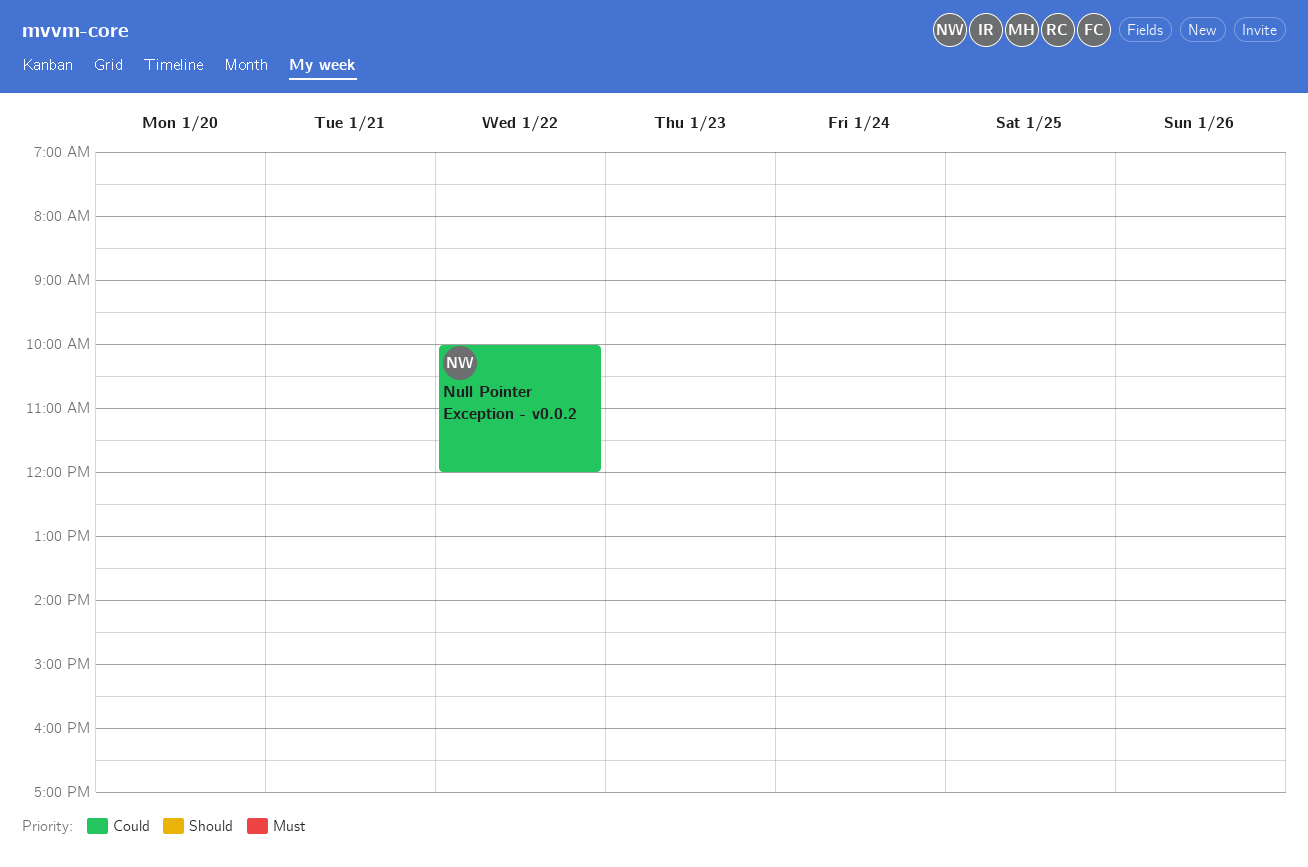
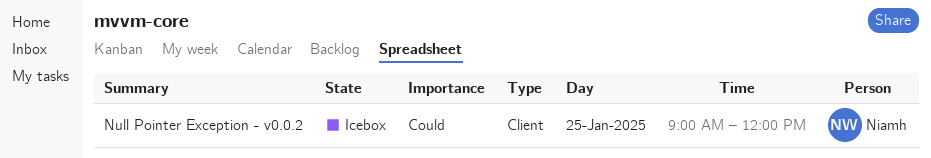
Null Pointer Exception - v0.0.2, day: Jan 22 -> Jan 25
Null Pointer Exception - v0.0.2, begins: 10:00 -> 09:00

